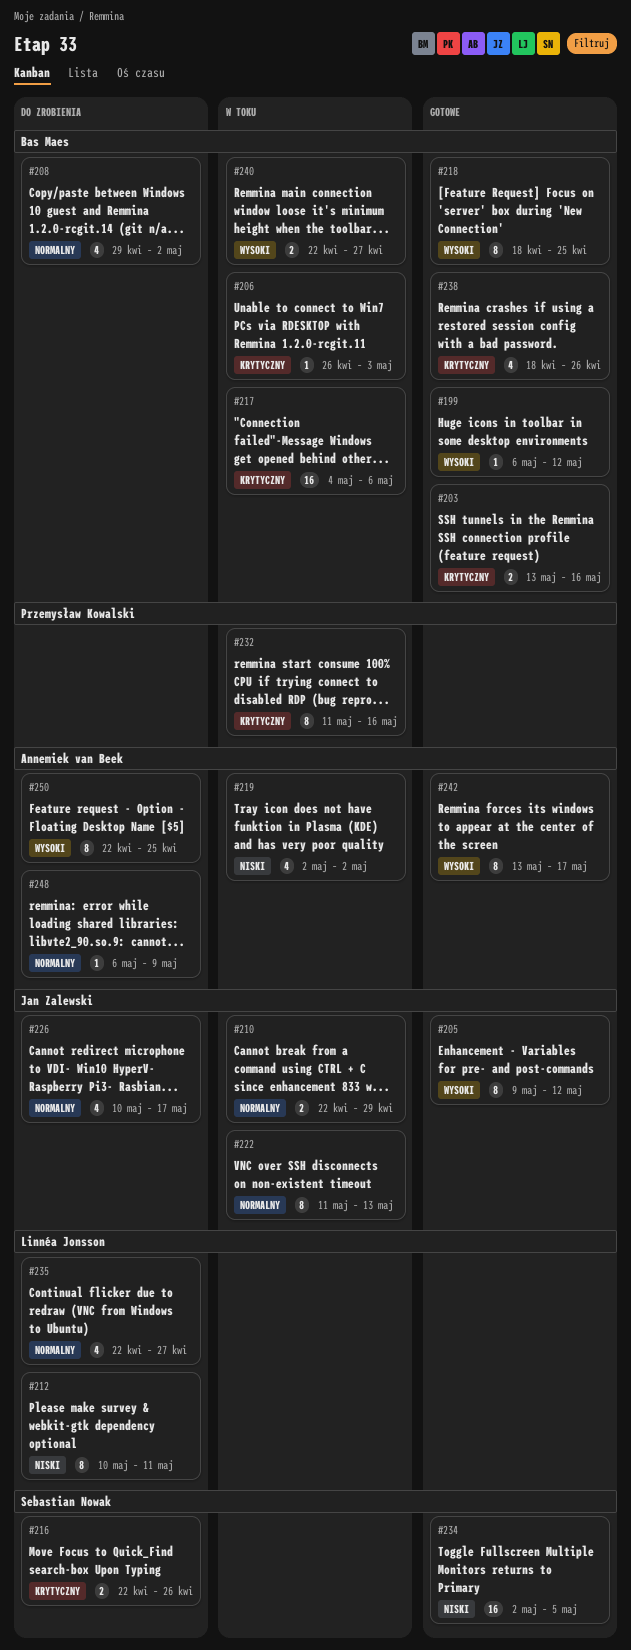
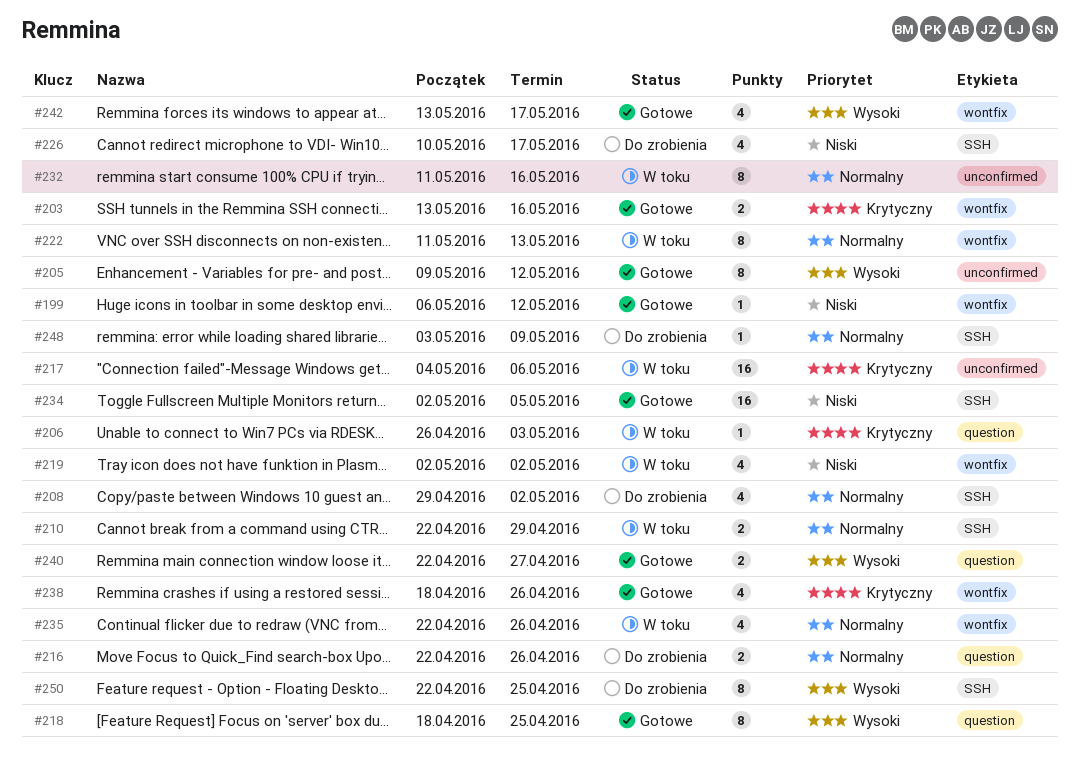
#199, priority: Wysoki -> Niski
#212: present -> none
#216, priority: Krytyczny -> Normalny
#226, priority: Normalny -> Niski
#232, priority: Krytyczny -> Normalny
#235, status: Do zrobienia -> W toku
#235, due: Apr 27 -> Apr 26
#240, status: W toku -> Gotowe
#242, estimate: 8 -> 4
#248, start: May 6 -> May 3

